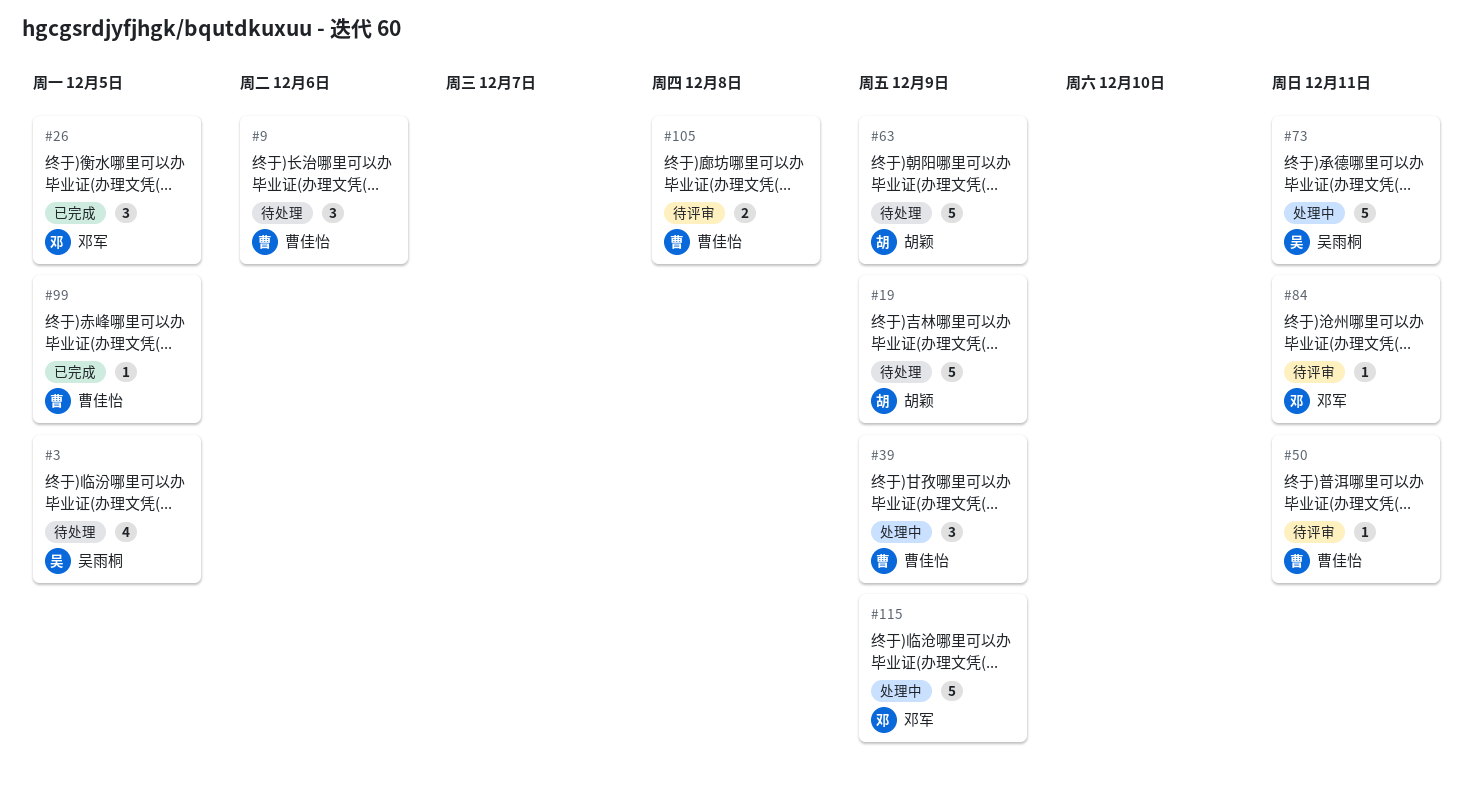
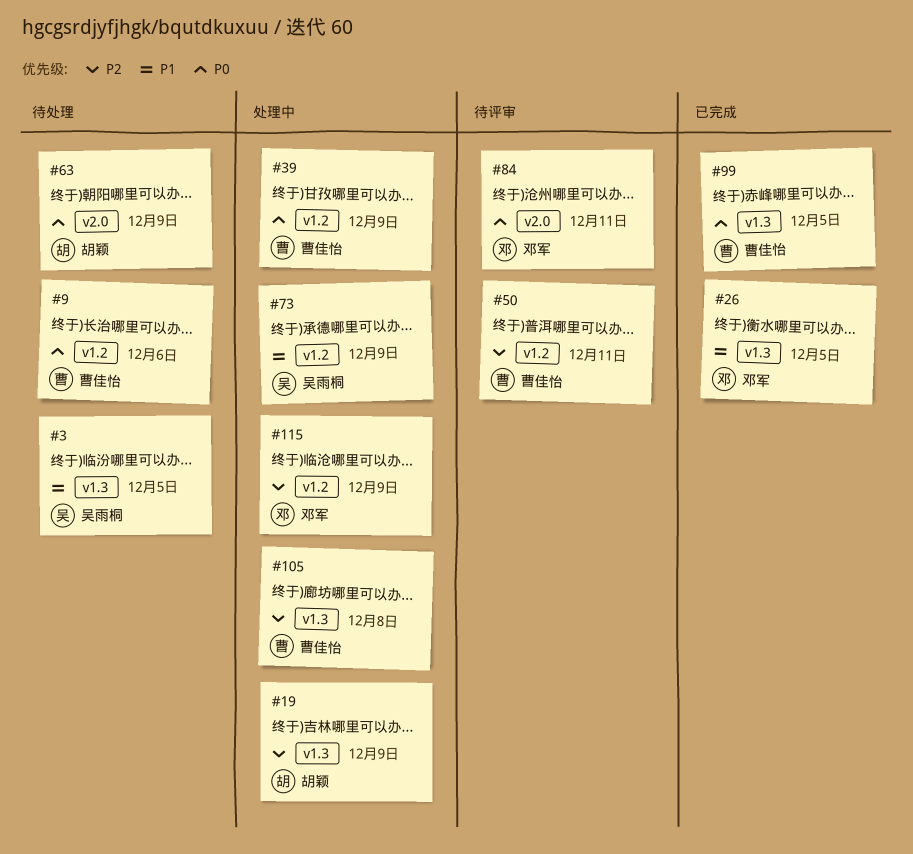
#19, status: 待处理 -> 处理中
#73, due: Dec 11 -> Dec 9
#105, status: 待评审 -> 处理中

